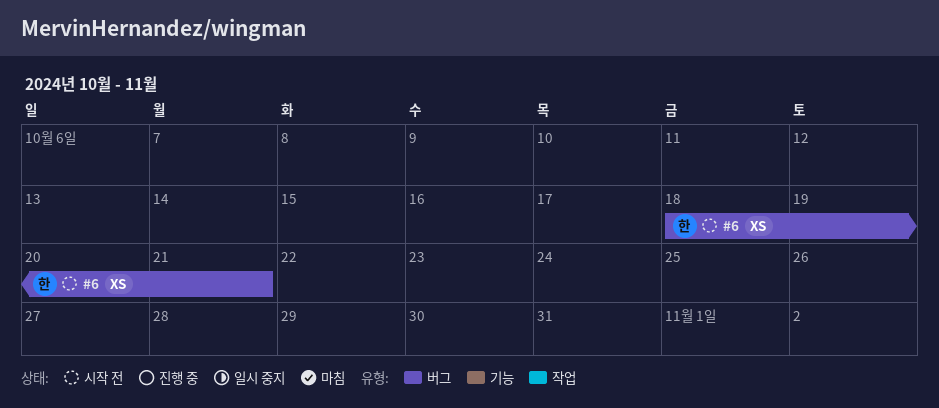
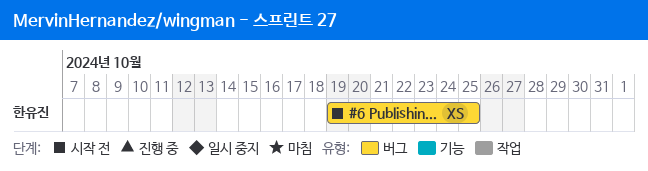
#6, start: Oct 18 -> Oct 19
#6, due: Oct 21 -> Oct 25

